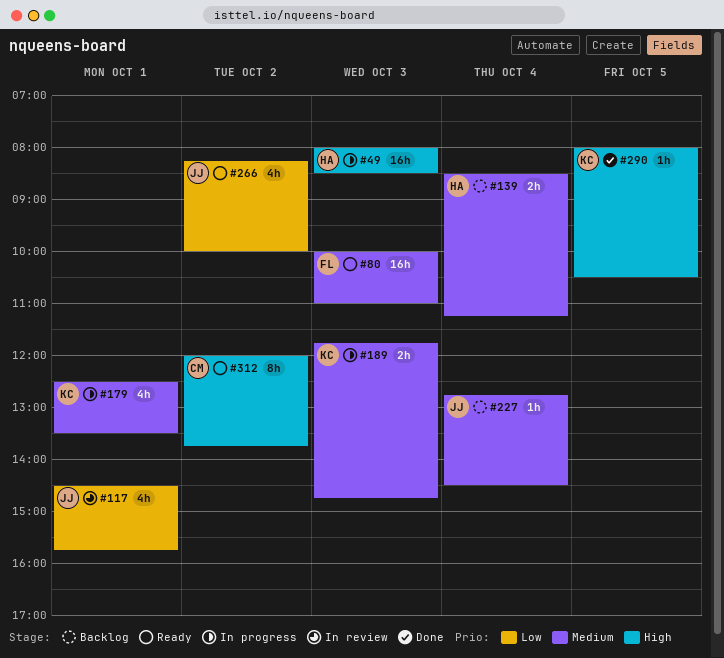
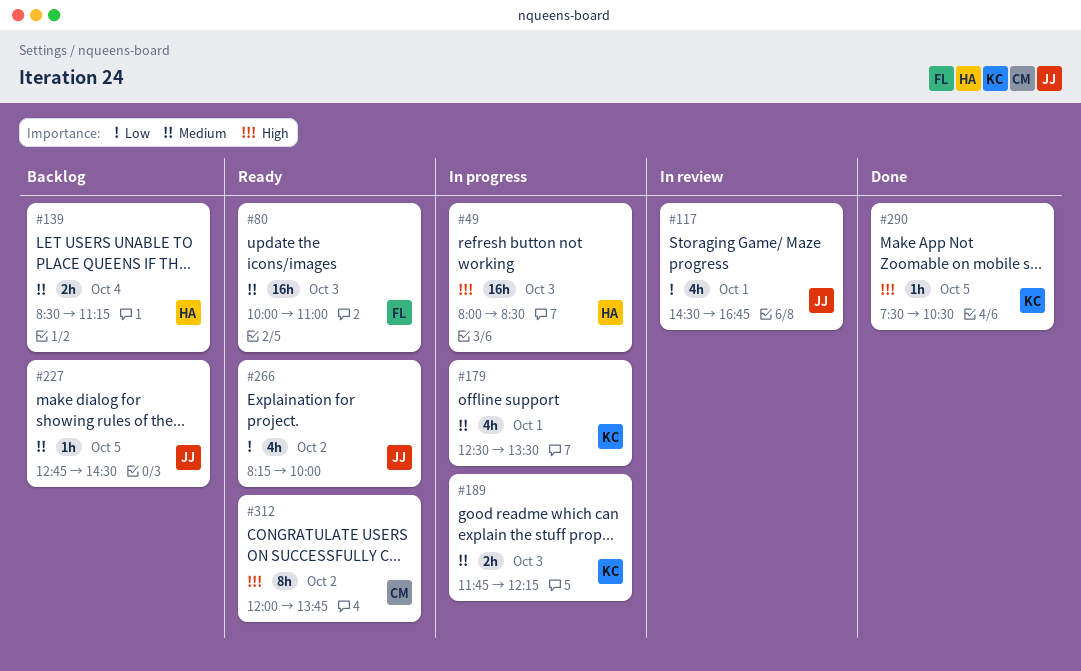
#117, ends: 15:45 -> 16:45
#189, ends: 14:45 -> 12:15
#227, day: Oct 4 -> Oct 5
#290, begins: 08:00 -> 07:30

